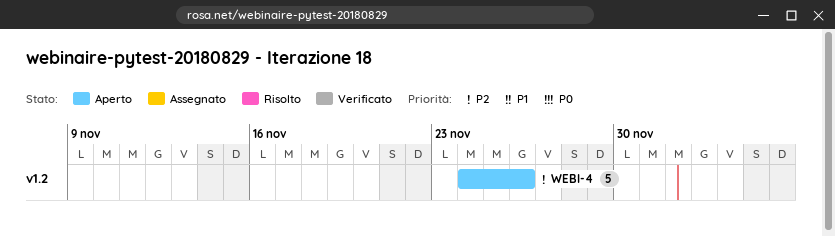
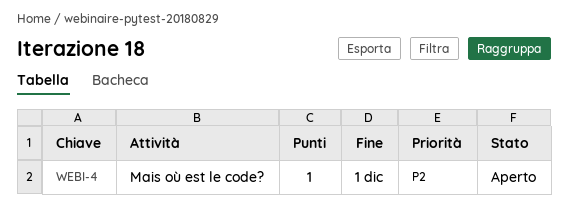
WEBI-4, estimate: 5 -> 1
WEBI-4, due: Nov 26 -> Dec 1

